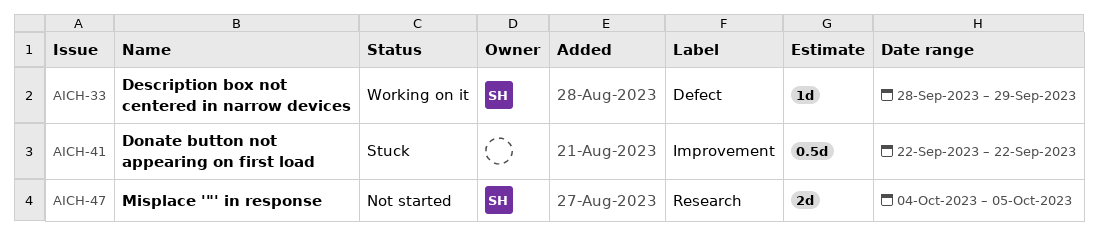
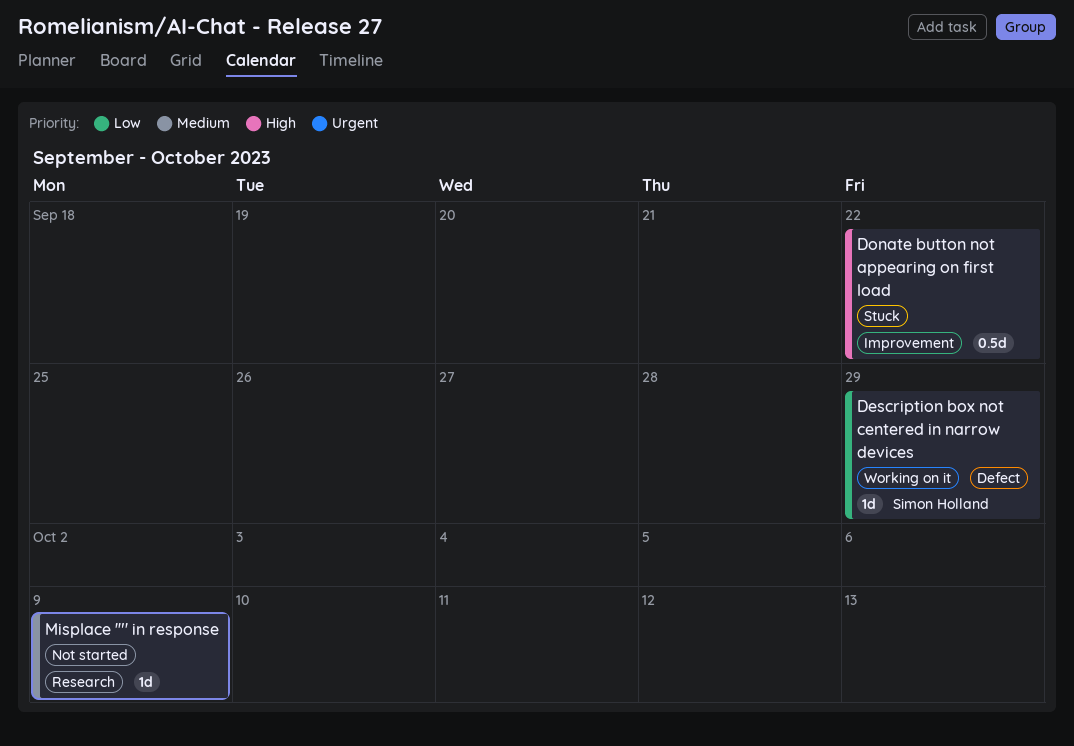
Misplace '"' in response, owner: Simon Holland -> none
Misplace '"' in response, estimate: 2d -> 1d
Misplace '"' in response, due: Oct 5 -> Oct 9

